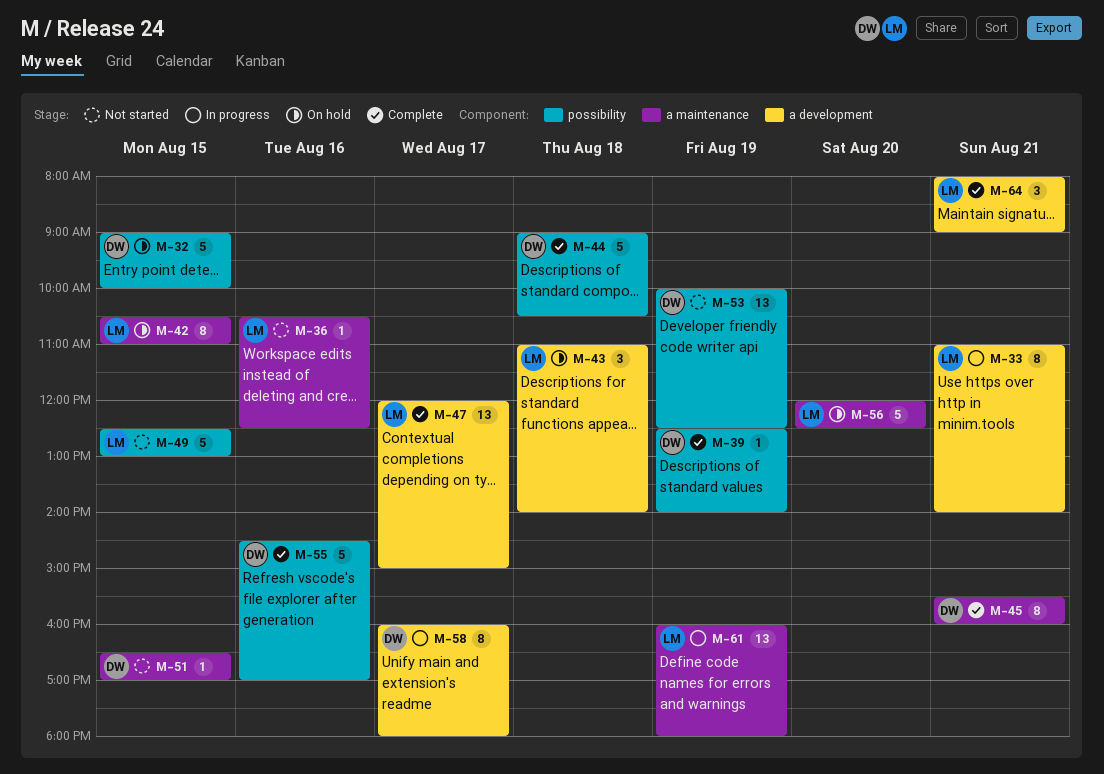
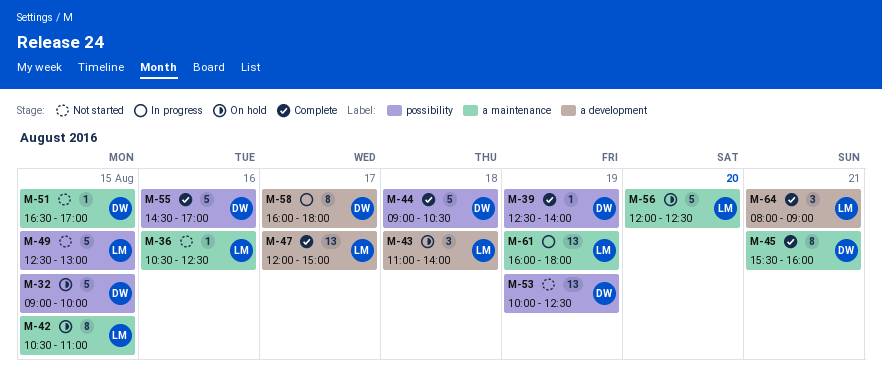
M-33: present -> none

